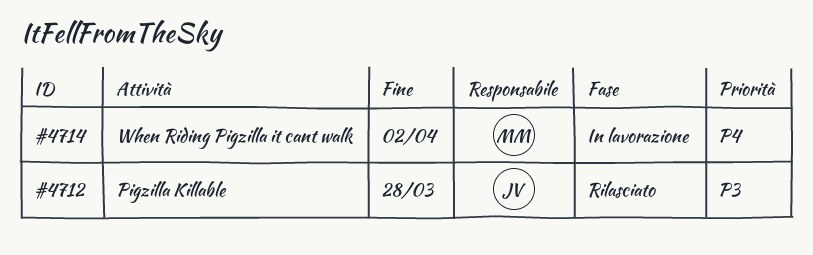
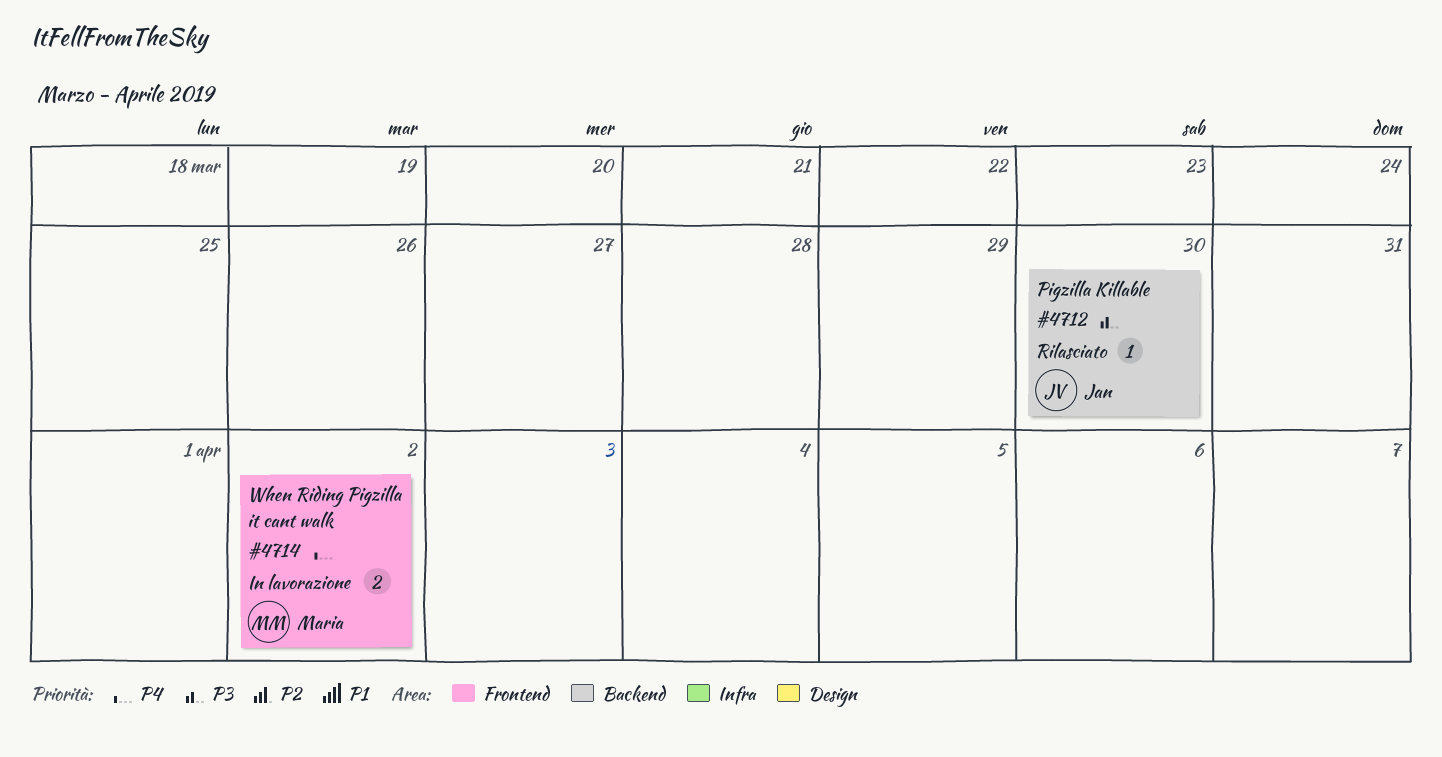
#4712, due: Mar 28 -> Mar 30

